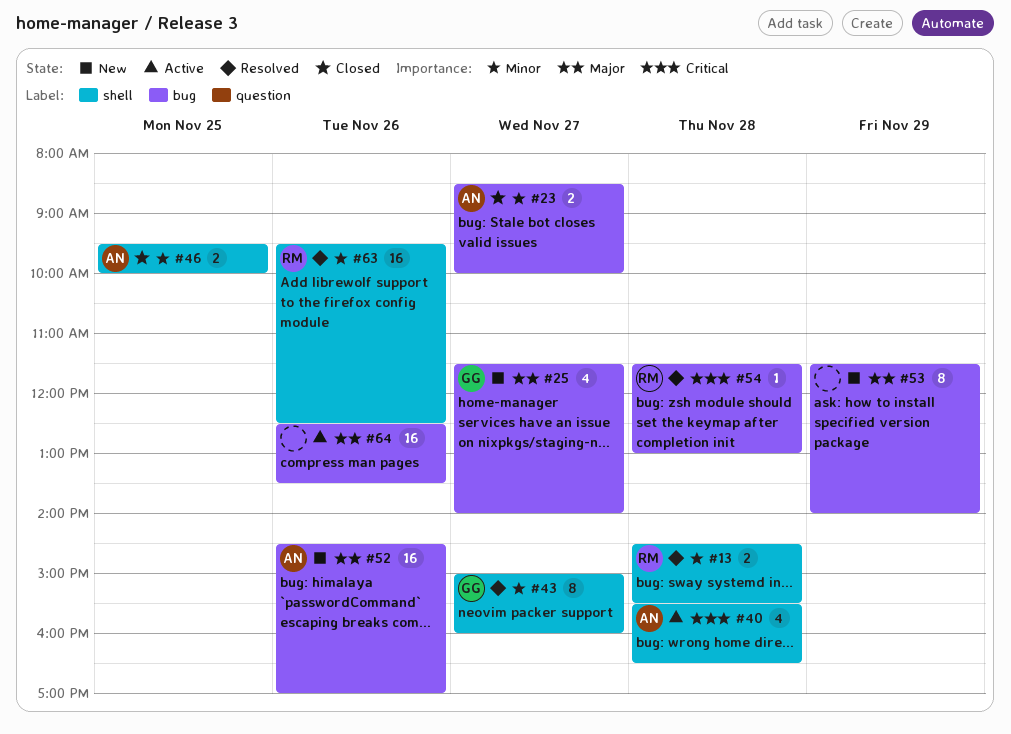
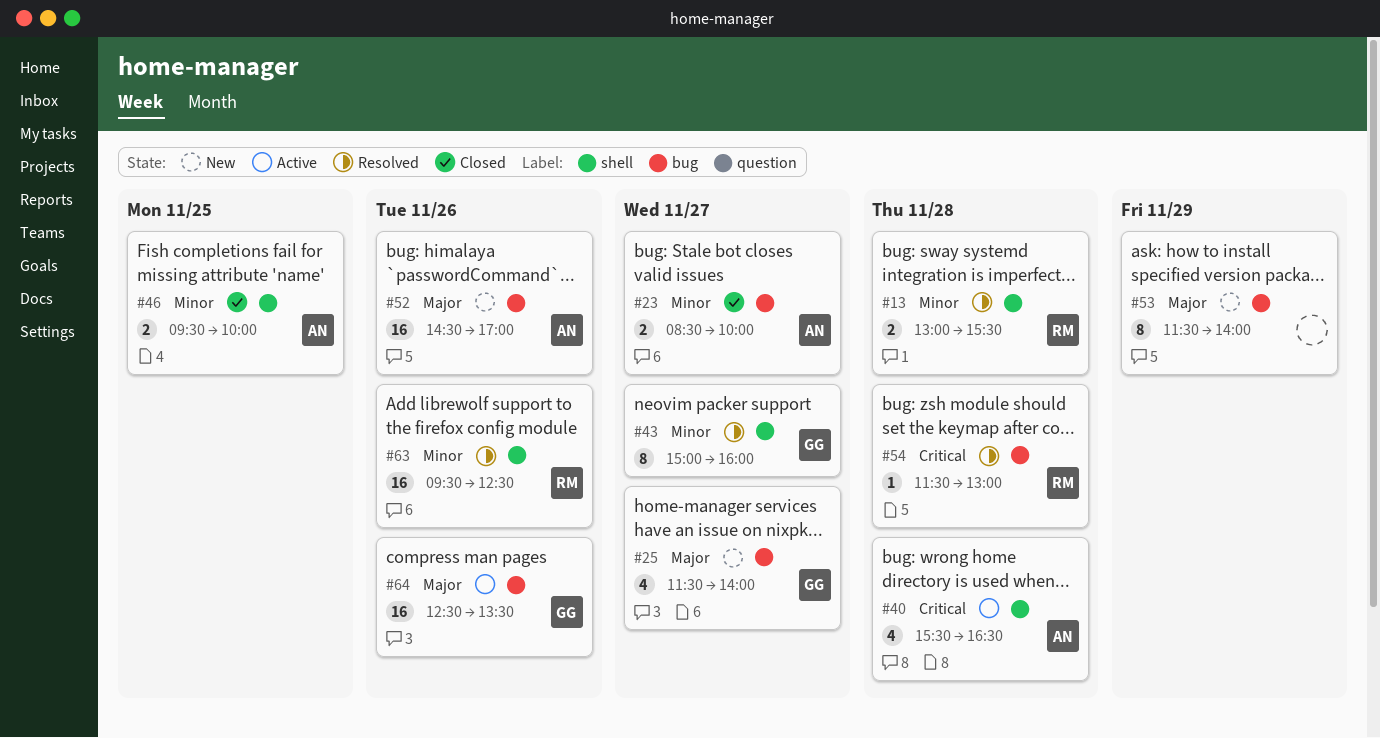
#13, begins: 14:30 -> 13:00
#64, owner: none -> GG

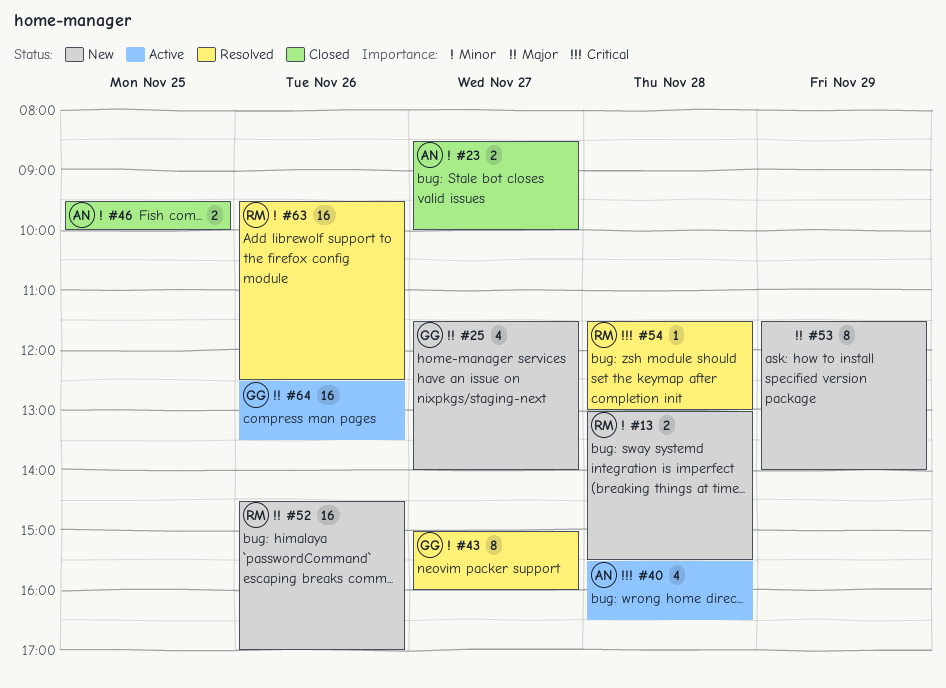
#13, status: Resolved -> New
#52, owner: AN -> RM

